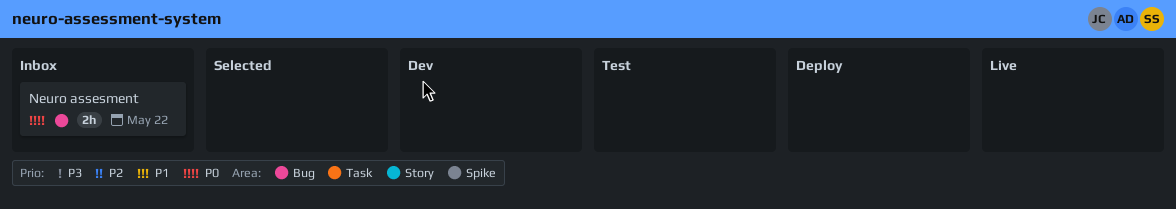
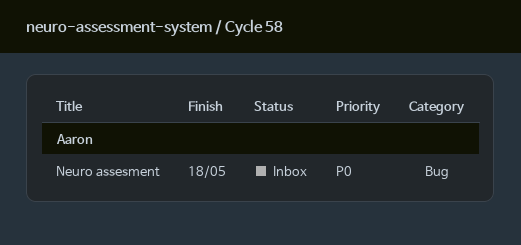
Neuro assesment, due: May 22 -> May 18

